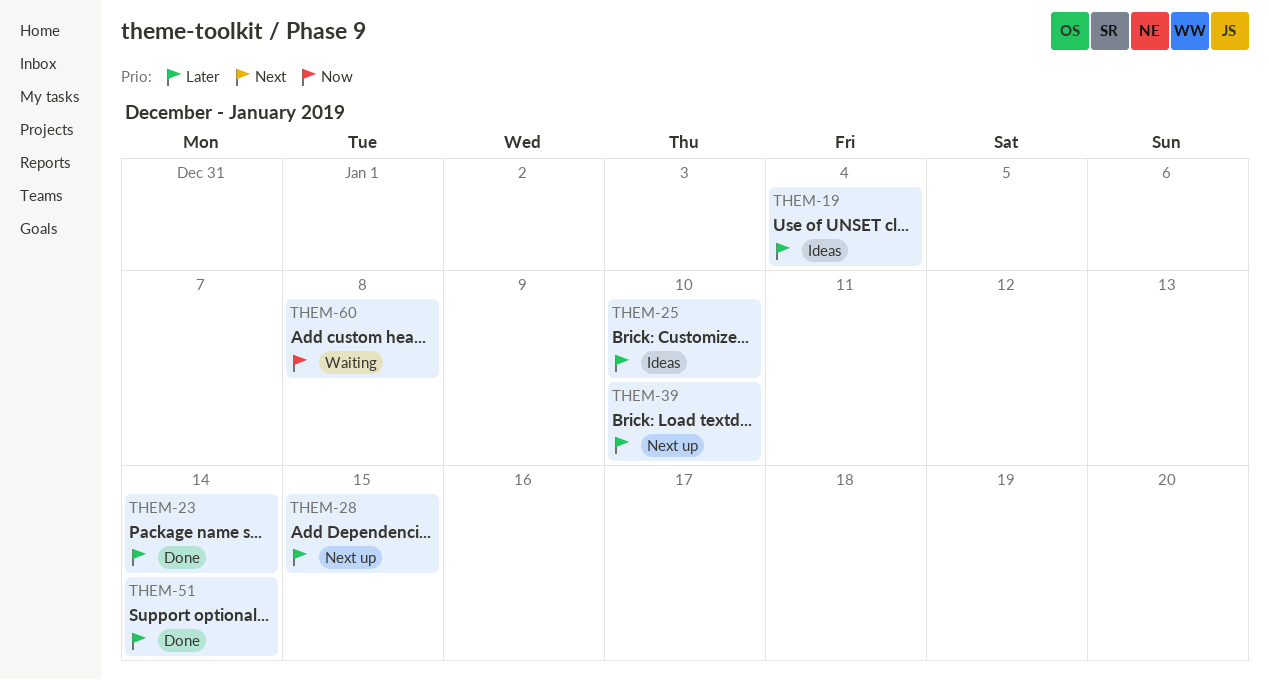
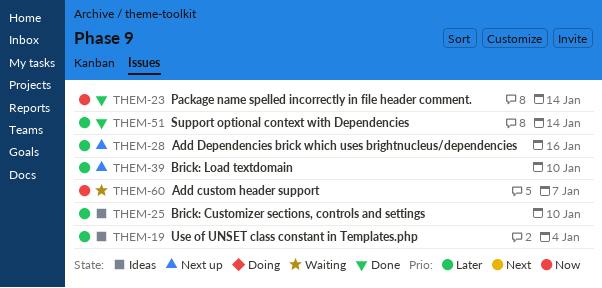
THEM-23, priority: Later -> Now
THEM-28, due: Jan 15 -> Jan 16
THEM-60, due: Jan 8 -> Jan 7

